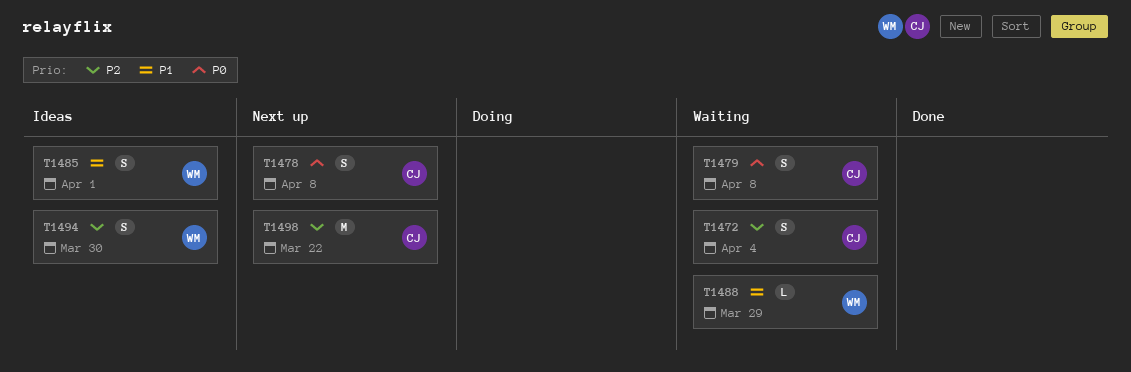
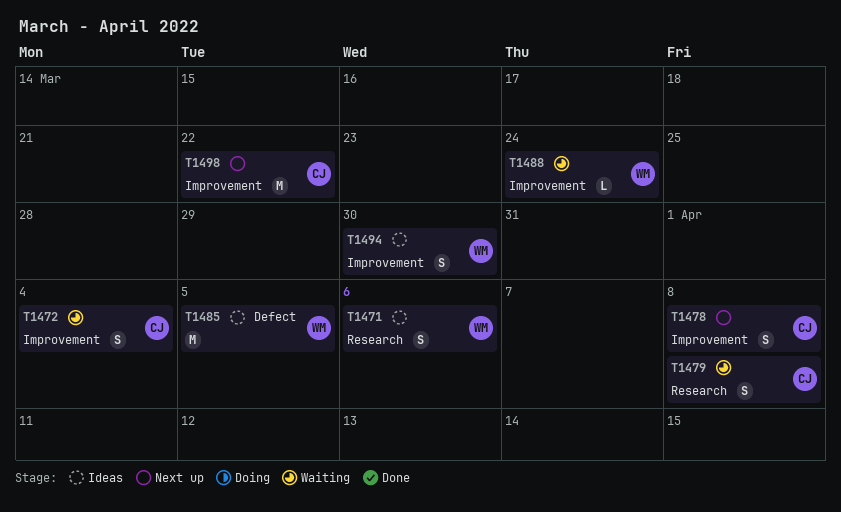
T1471: none -> present
T1485, estimate: S -> M
T1485, due: Apr 1 -> Apr 5
T1488, due: Mar 29 -> Mar 24

